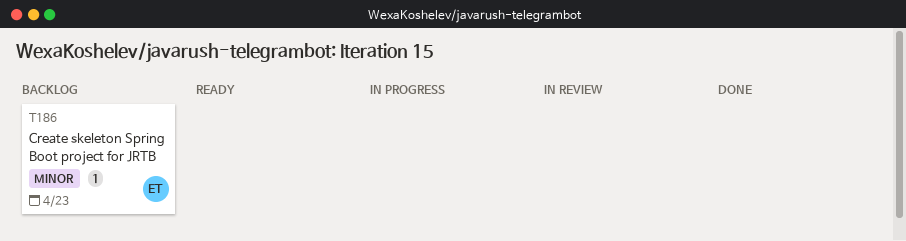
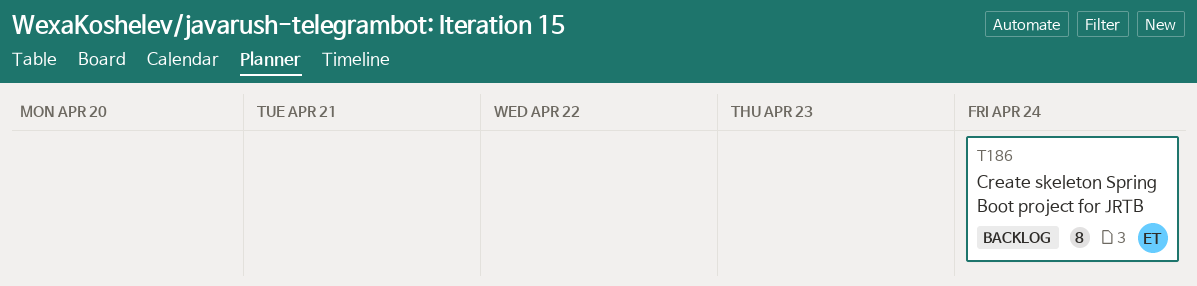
T186, estimate: 1 -> 8
T186, due: Apr 23 -> Apr 24

